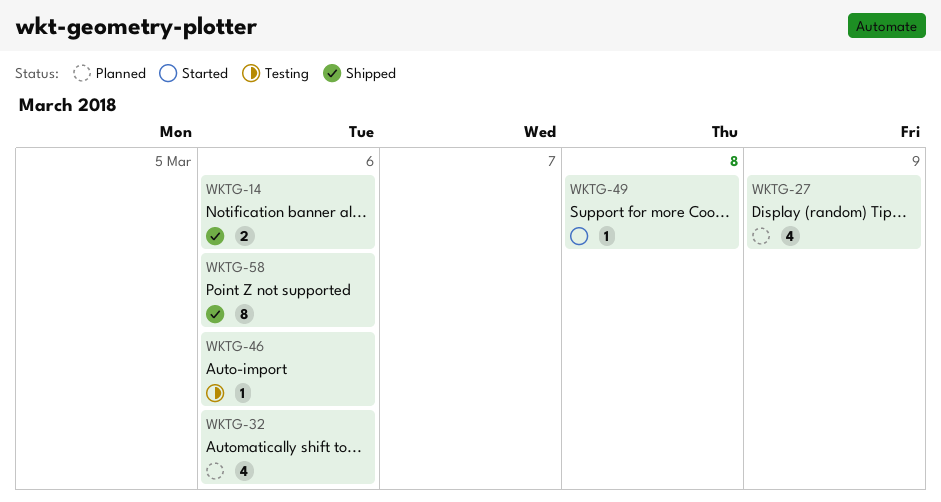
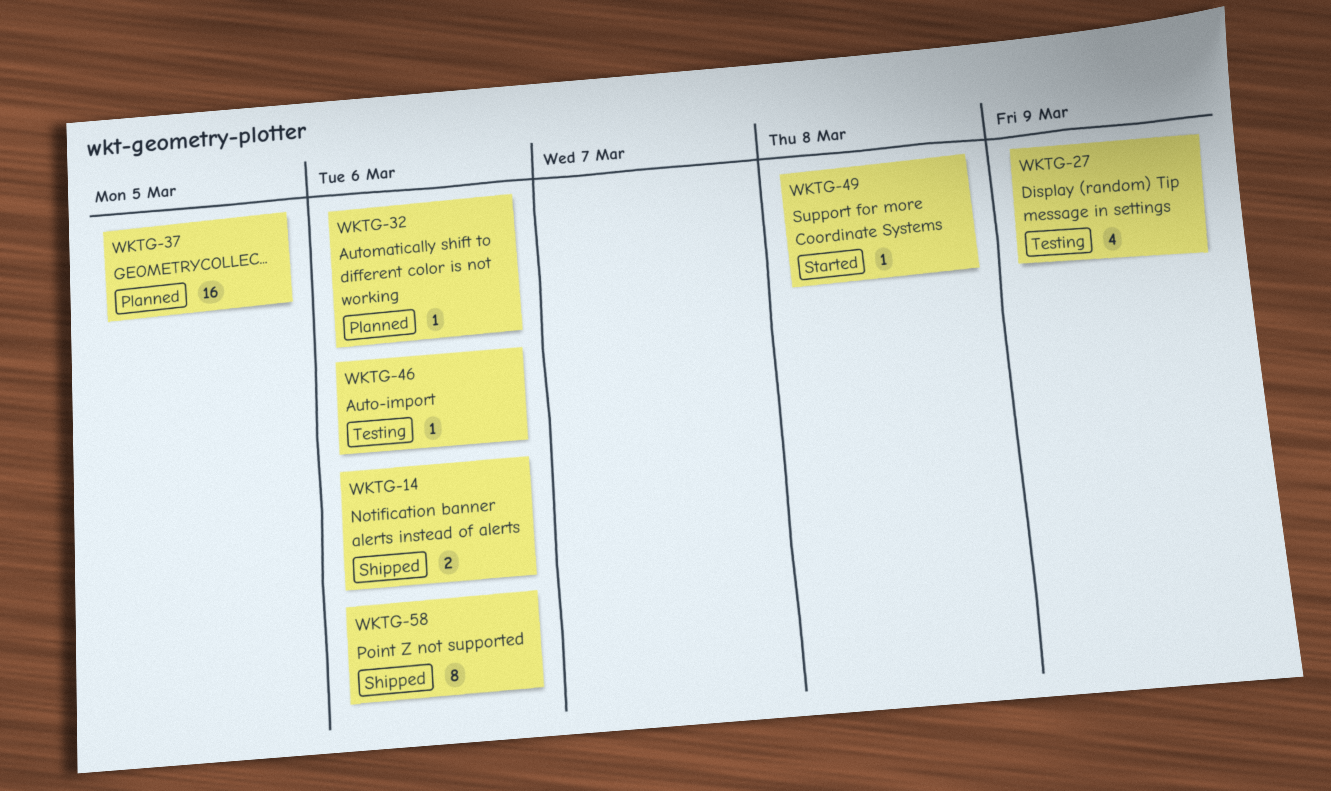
WKTG-27, status: Planned -> Testing
WKTG-32, estimate: 4 -> 1
WKTG-37: none -> present

